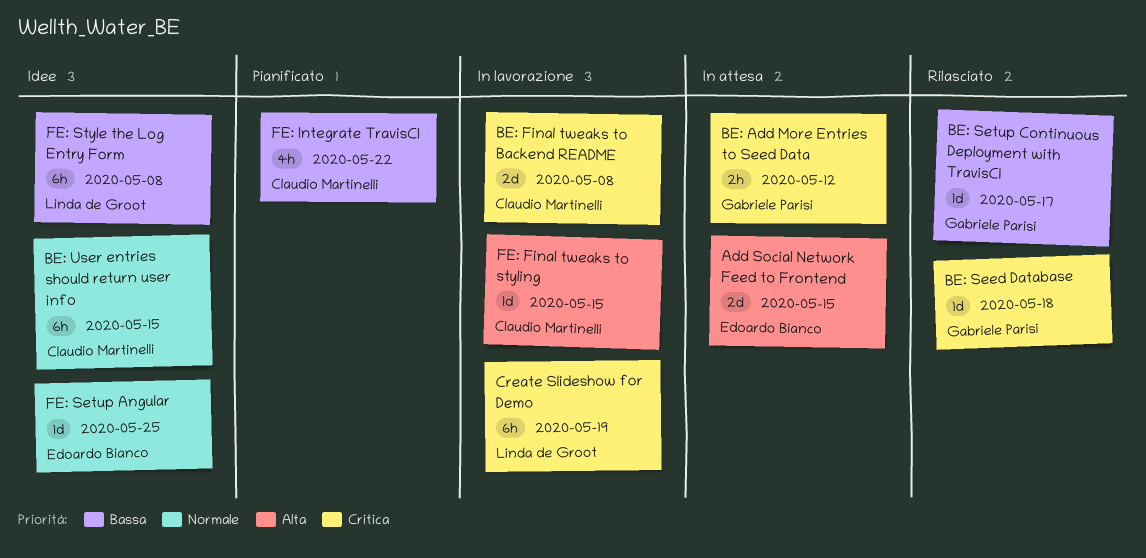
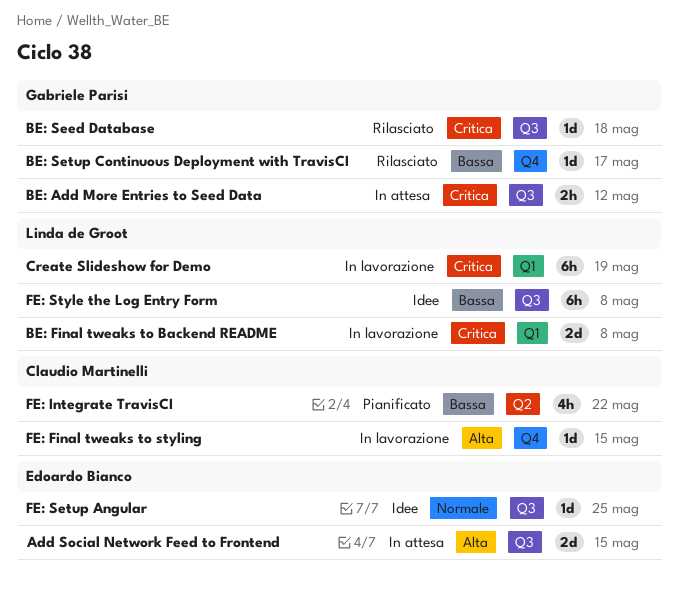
BE: Final tweaks to Backend README, owner: Claudio Martinelli -> Linda de Groot
BE: User entries should return user info: present -> none

